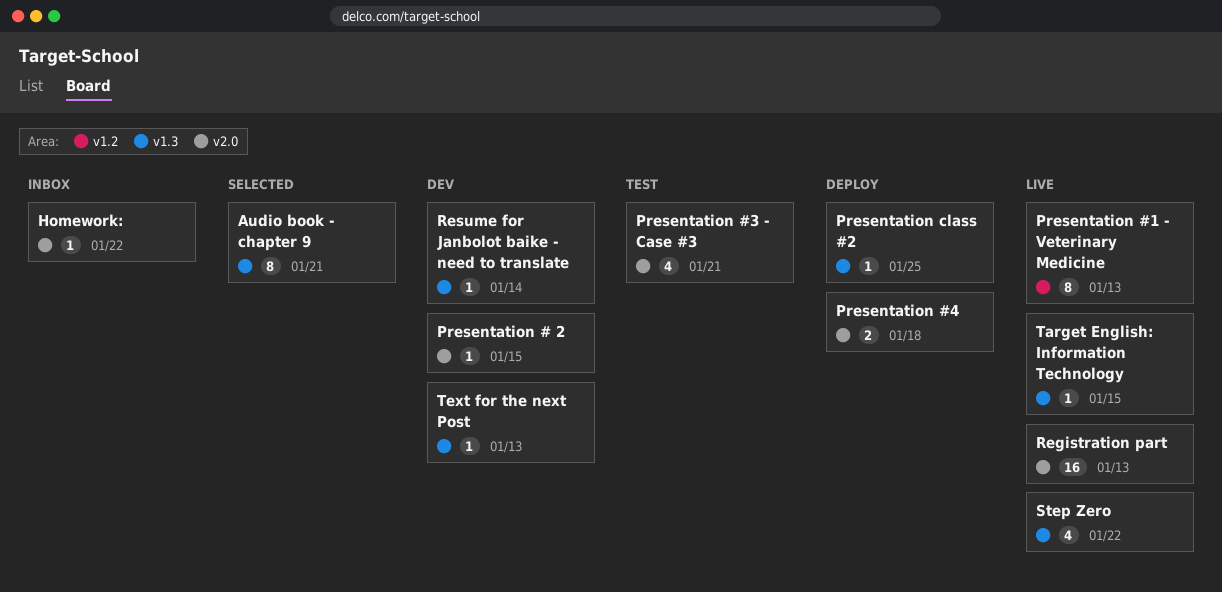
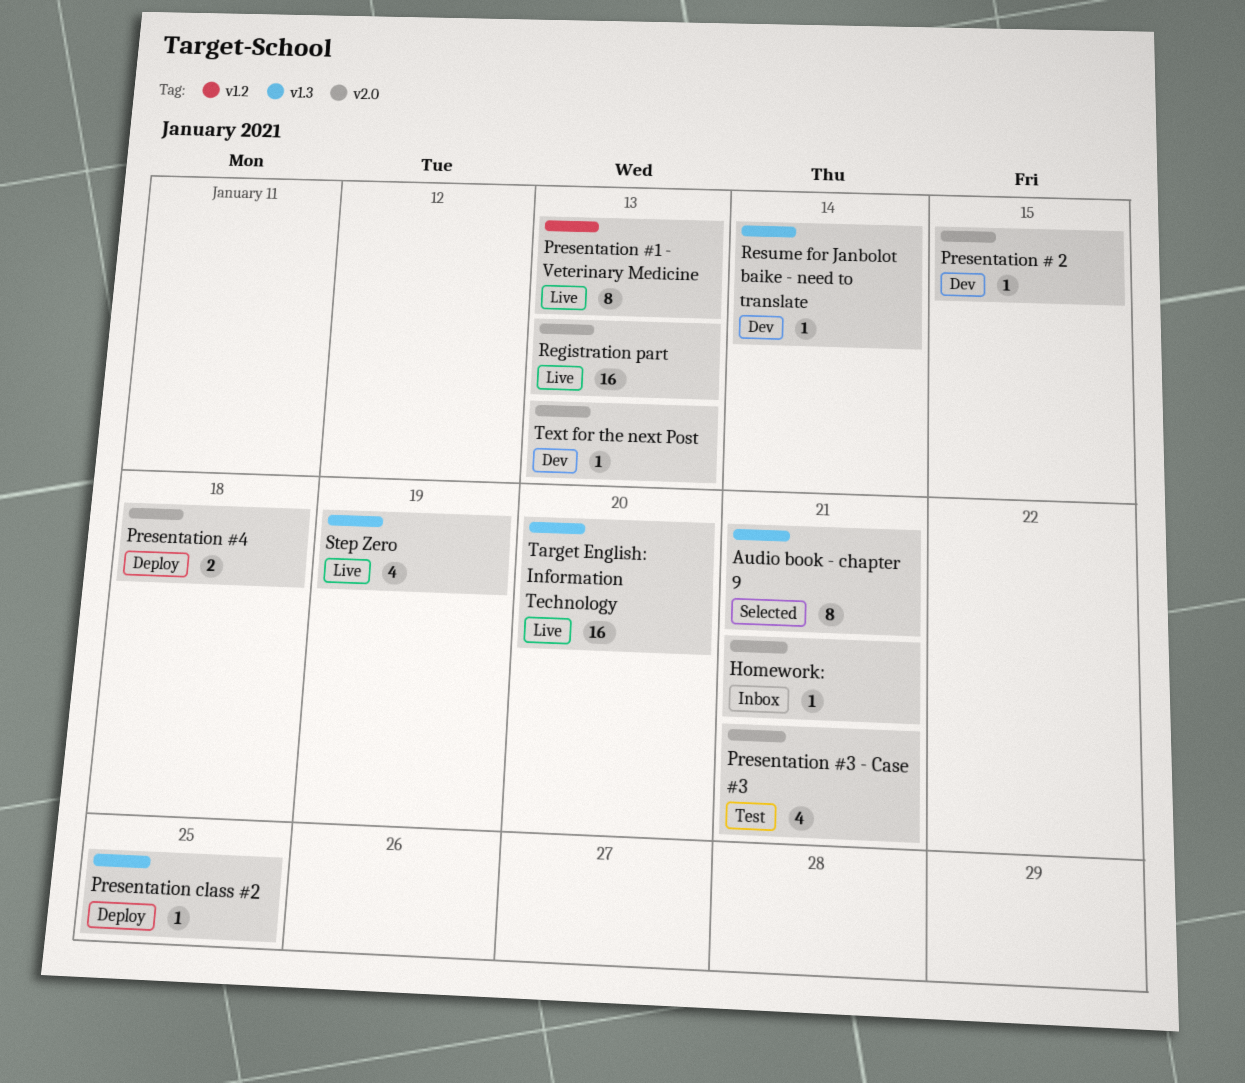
Homework:, due: Jan 22 -> Jan 21
Step Zero, due: Jan 22 -> Jan 19
Target English: Information Technology, estimate: 1 -> 16
Target English: Information Technology, due: Jan 15 -> Jan 20
Text for the next Post, label: v1.3 -> v2.0

